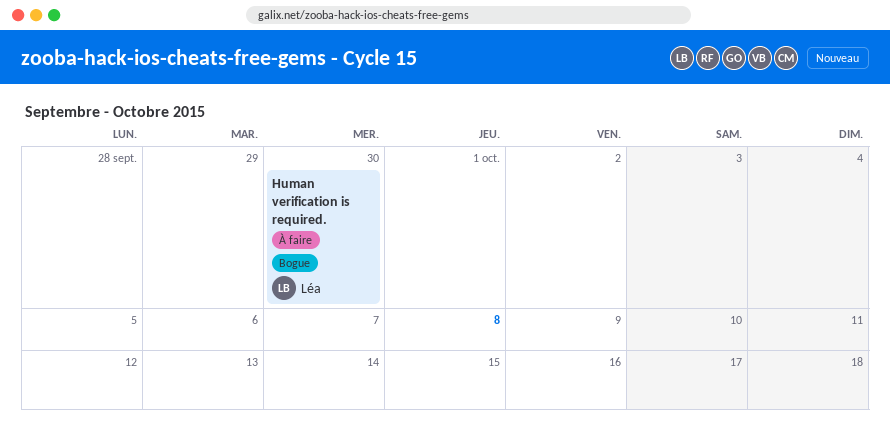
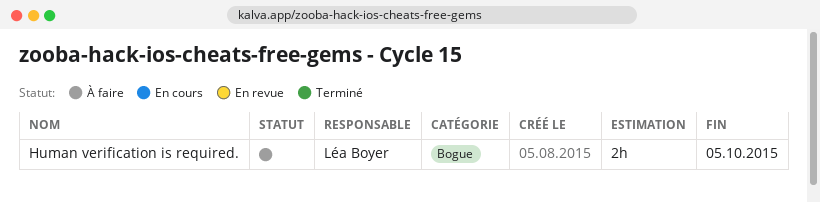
Human verification is required., due: Sep 30 -> Oct 5

